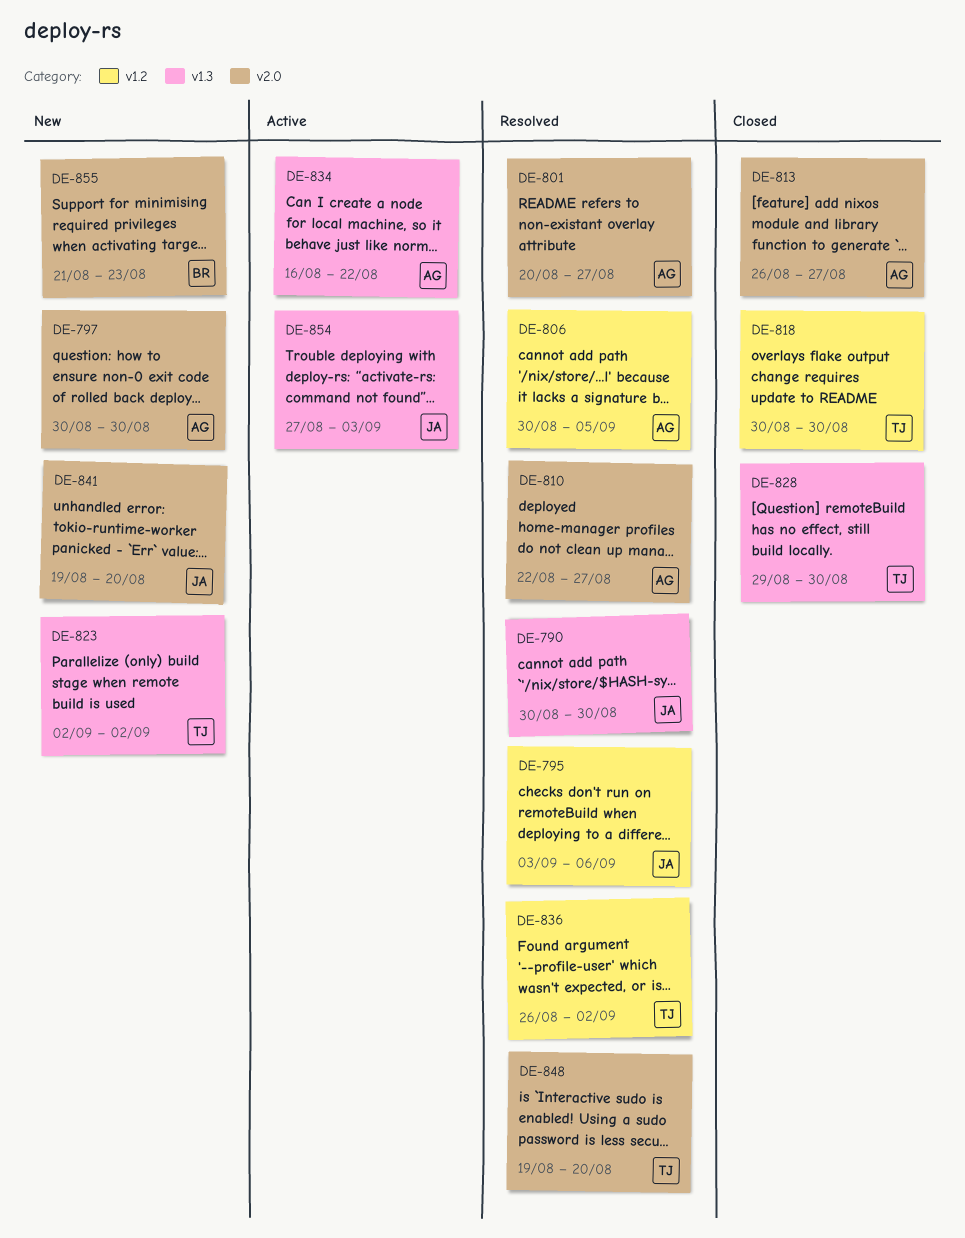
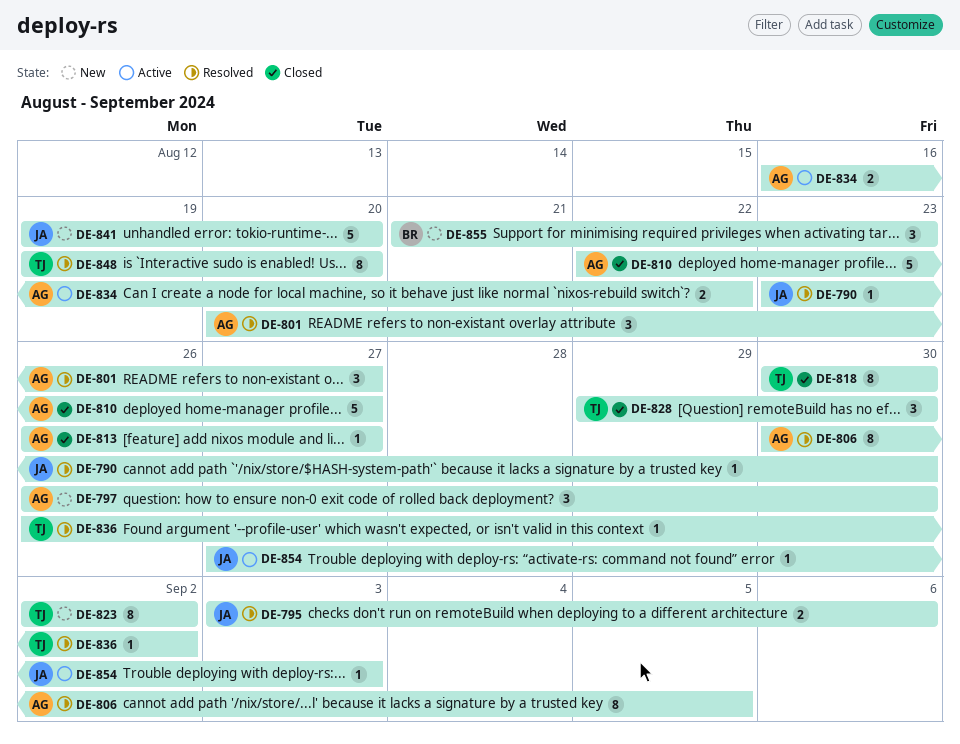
DE-790, start: Aug 30 -> Aug 23
DE-797, start: Aug 30 -> Aug 26
DE-810, status: Resolved -> Closed

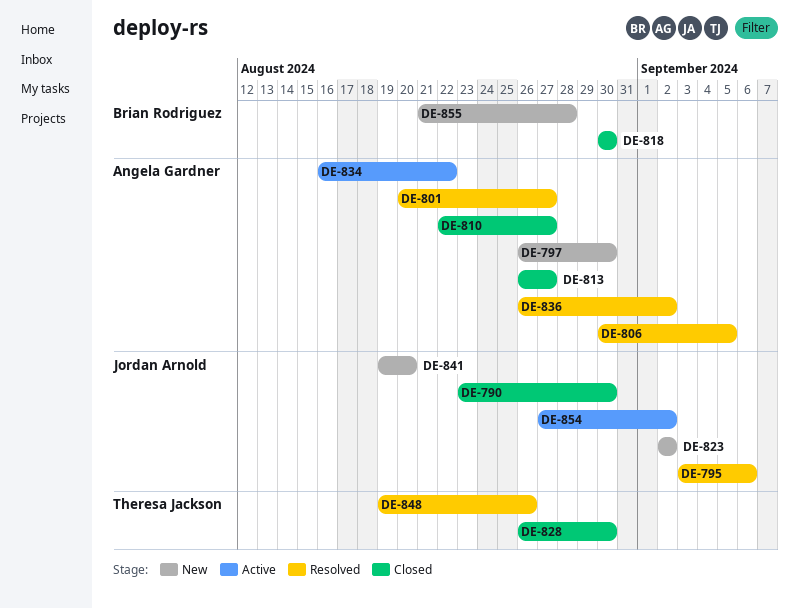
DE-790, status: Resolved -> Closed
DE-818, owner: Theresa Jackson -> Brian Rodriguez
DE-823, owner: Theresa Jackson -> Jordan Arnold
DE-828, start: Aug 29 -> Aug 26
DE-836, owner: Theresa Jackson -> Angela Gardner
DE-848, due: Aug 20 -> Aug 26
DE-854, due: Sep 3 -> Sep 2
DE-855, due: Aug 23 -> Aug 28

